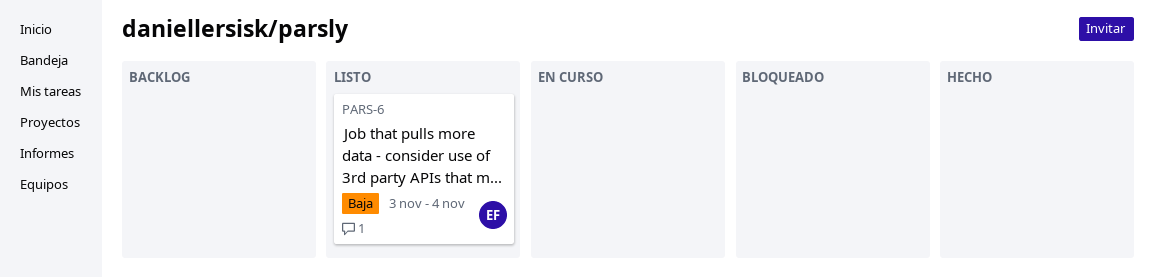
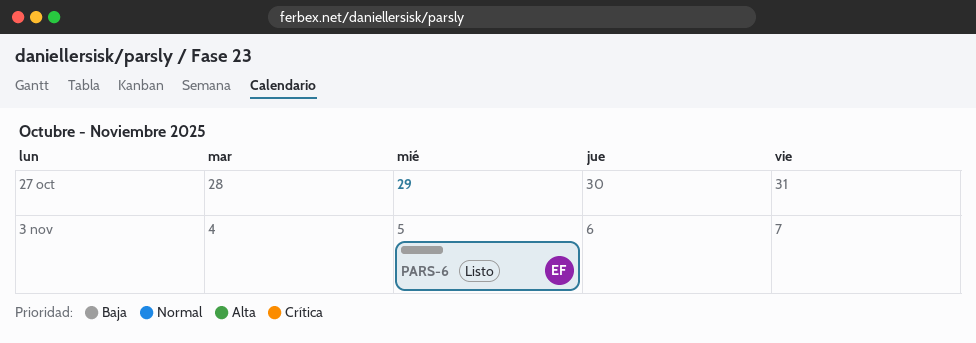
PARS-6, due: Nov 4 -> Nov 5

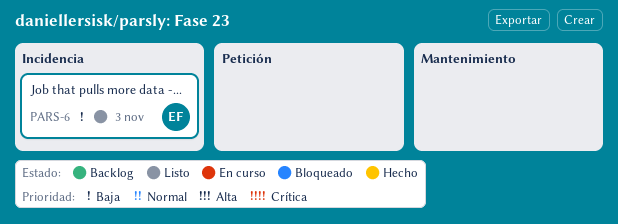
PARS-6, due: Nov 5 -> Nov 3

